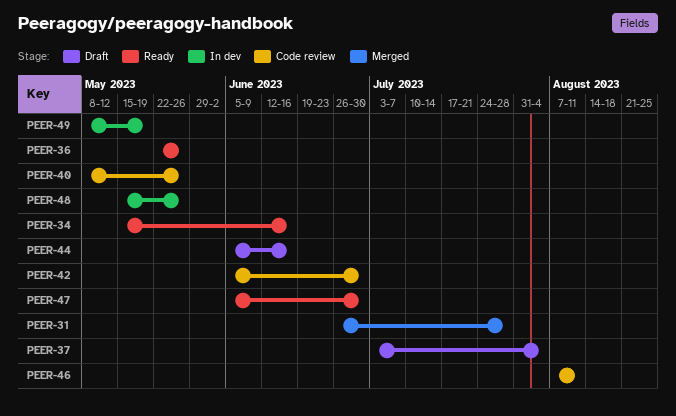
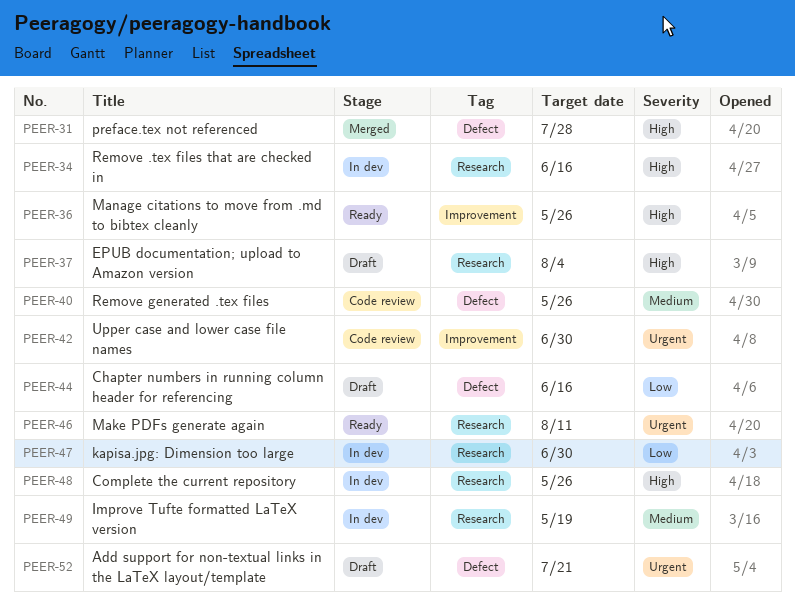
PEER-34, status: Ready -> In dev
PEER-46, status: Code review -> Ready
PEER-47, status: Ready -> In dev
PEER-52: none -> present

